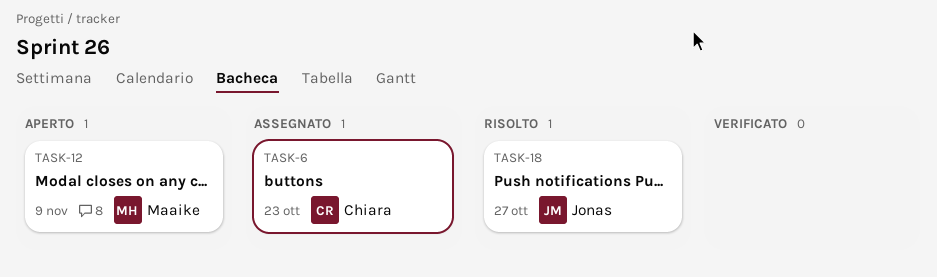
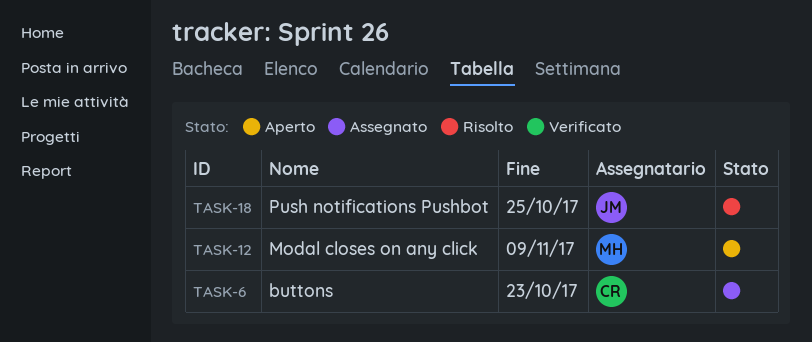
TASK-18, due: Oct 27 -> Oct 25

